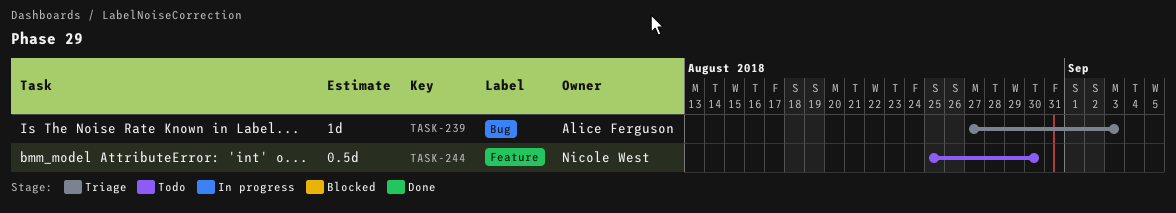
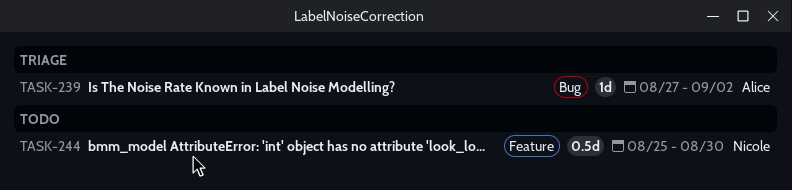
TASK-239, due: Sep 3 -> Sep 2

